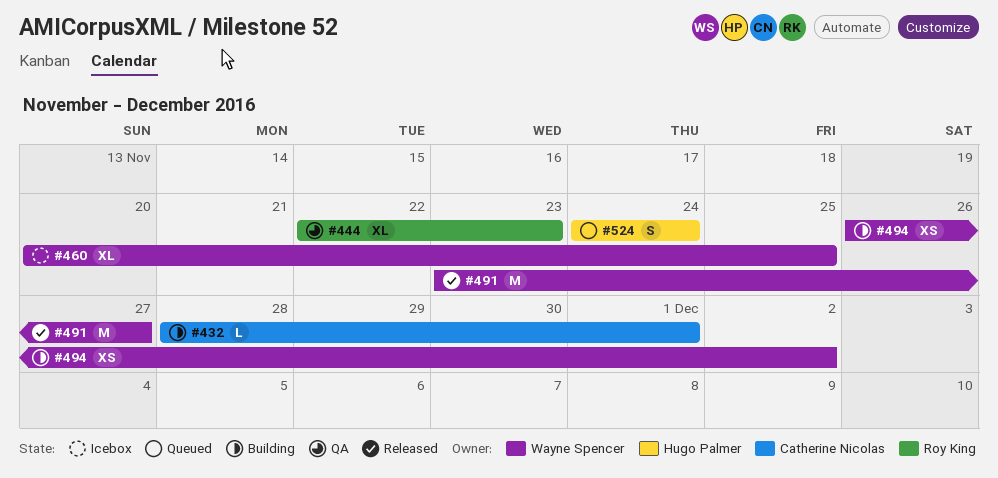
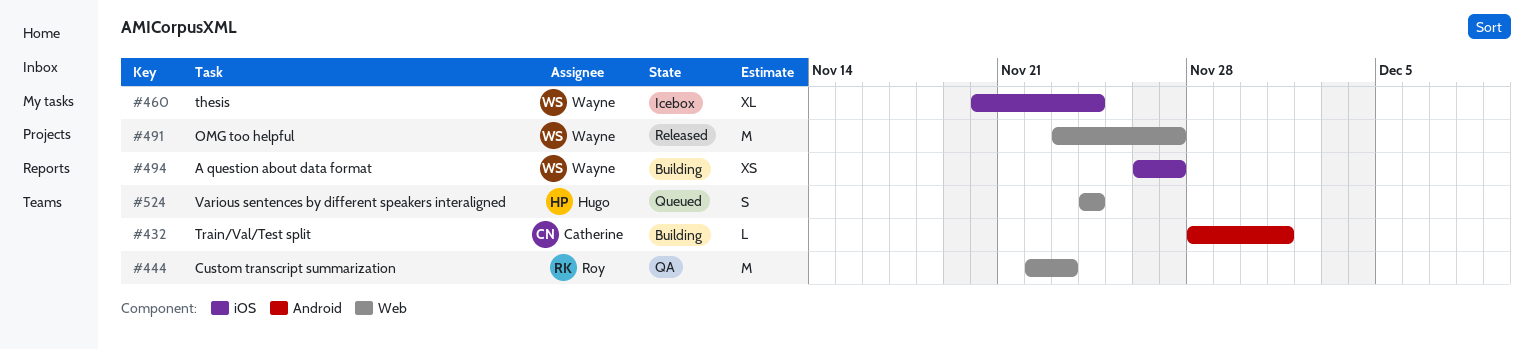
#444, estimate: XL -> M
#460, due: Nov 25 -> Nov 24
#494, due: Dec 2 -> Nov 27

